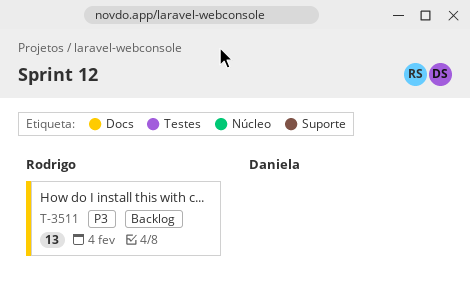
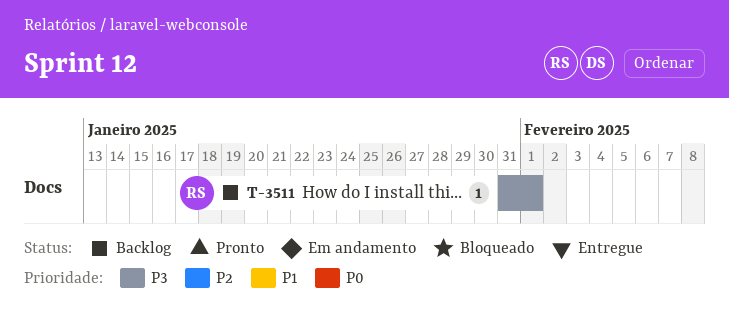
T-3511, estimate: 13 -> 1
T-3511, due: Feb 4 -> Feb 1

